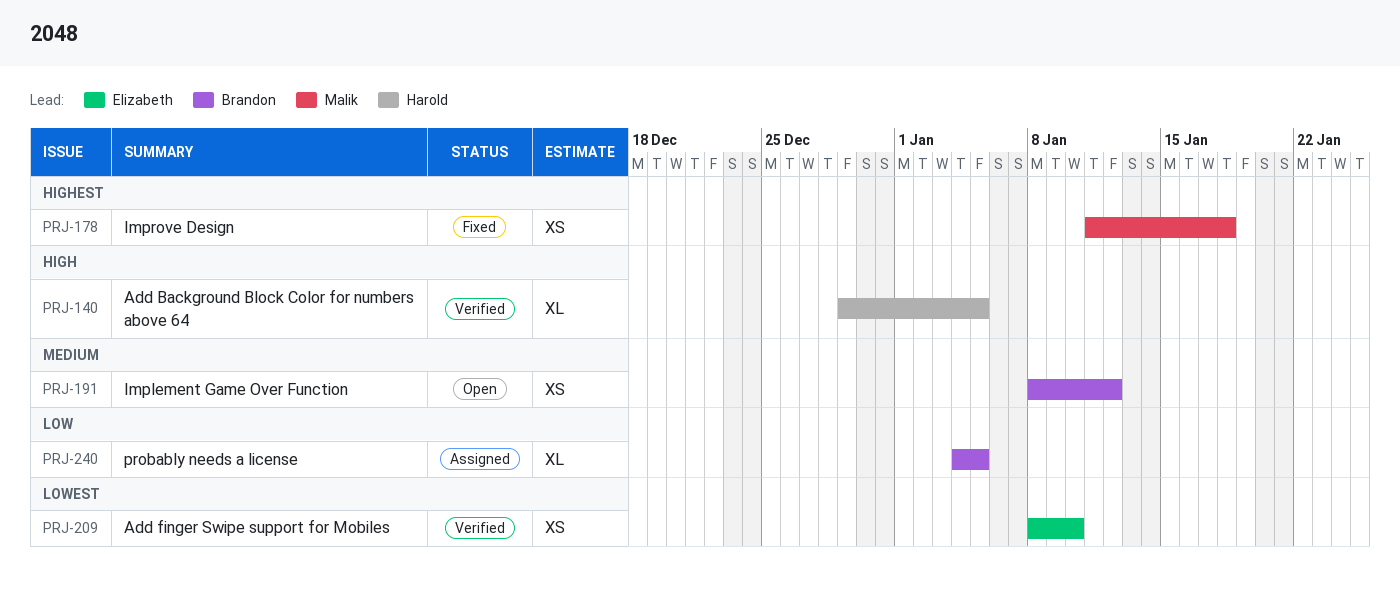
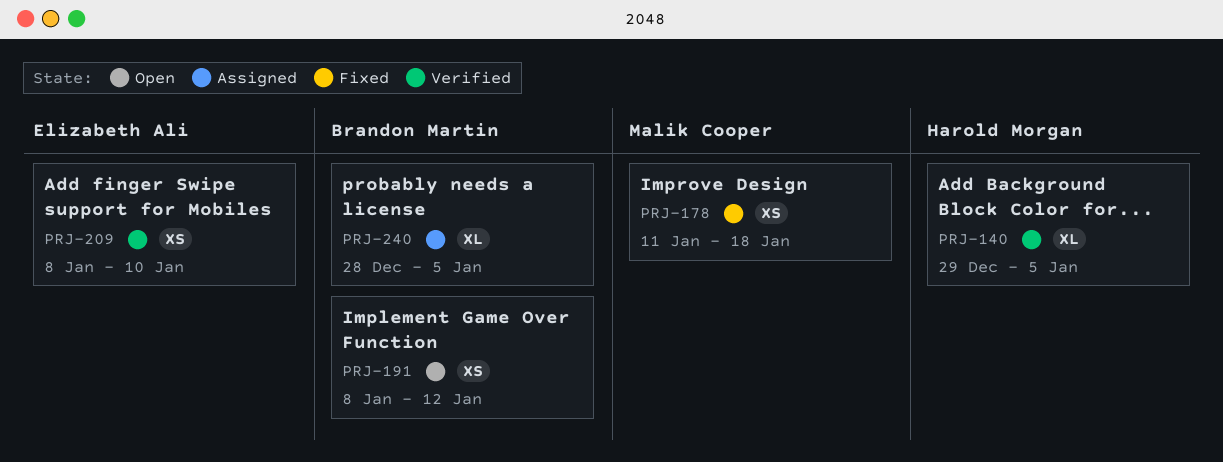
PRJ-240, start: Jan 4 -> Dec 28

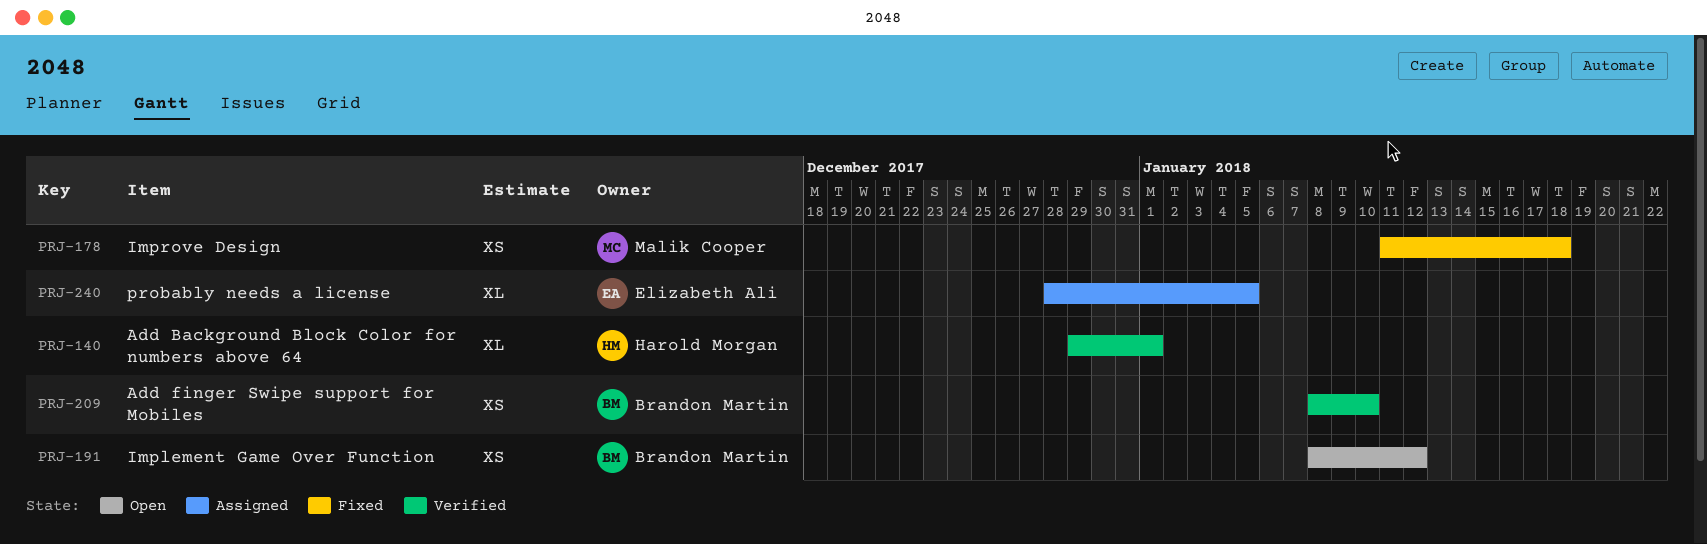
PRJ-140, due: Jan 5 -> Jan 1
PRJ-209, owner: Elizabeth Ali -> Brandon Martin
PRJ-240, owner: Brandon Martin -> Elizabeth Ali

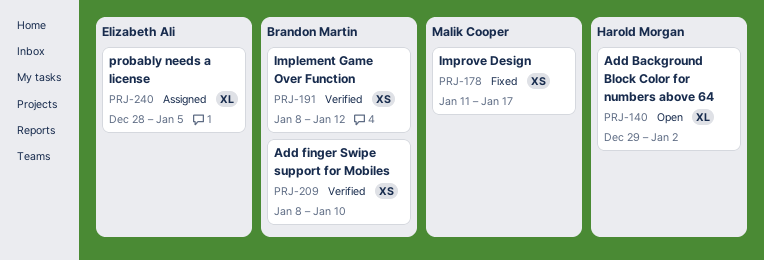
PRJ-140, status: Verified -> Open
PRJ-140, due: Jan 1 -> Jan 2
PRJ-178, due: Jan 18 -> Jan 17
PRJ-191, status: Open -> Verified

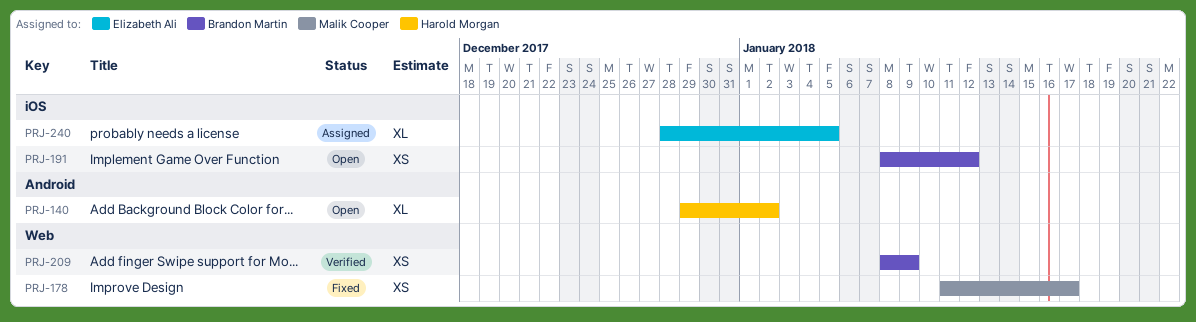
PRJ-191, status: Verified -> Open
PRJ-209, due: Jan 10 -> Jan 9

